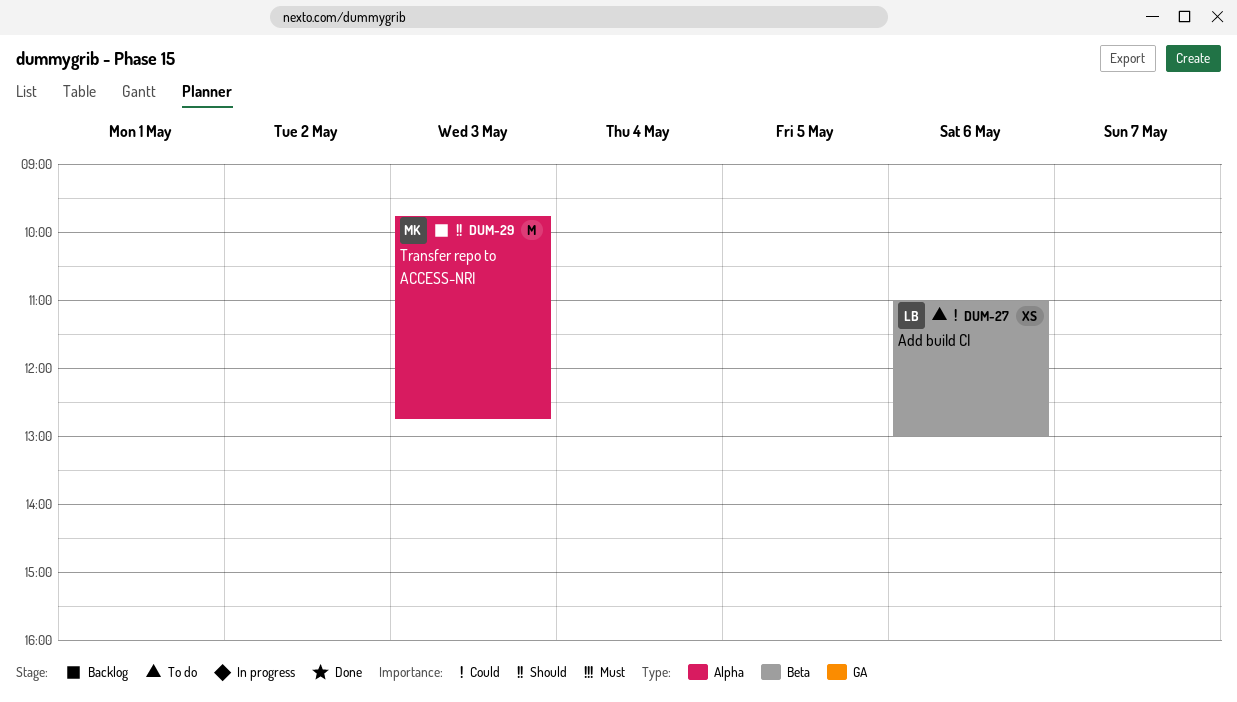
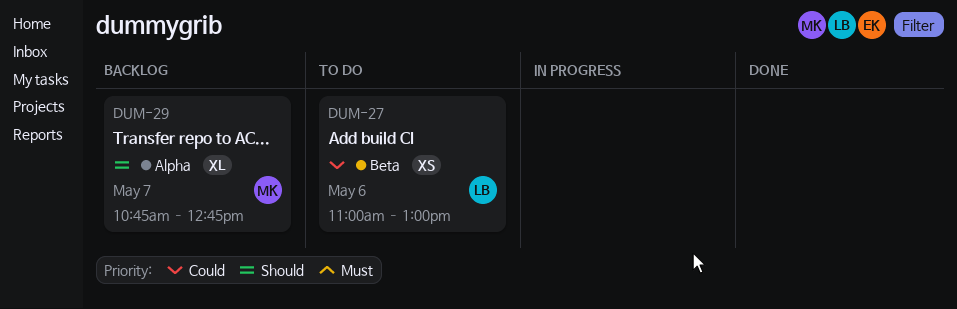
DUM-29, estimate: M -> XL
DUM-29, day: May 3 -> May 7
DUM-29, begins: 09:45 -> 10:45

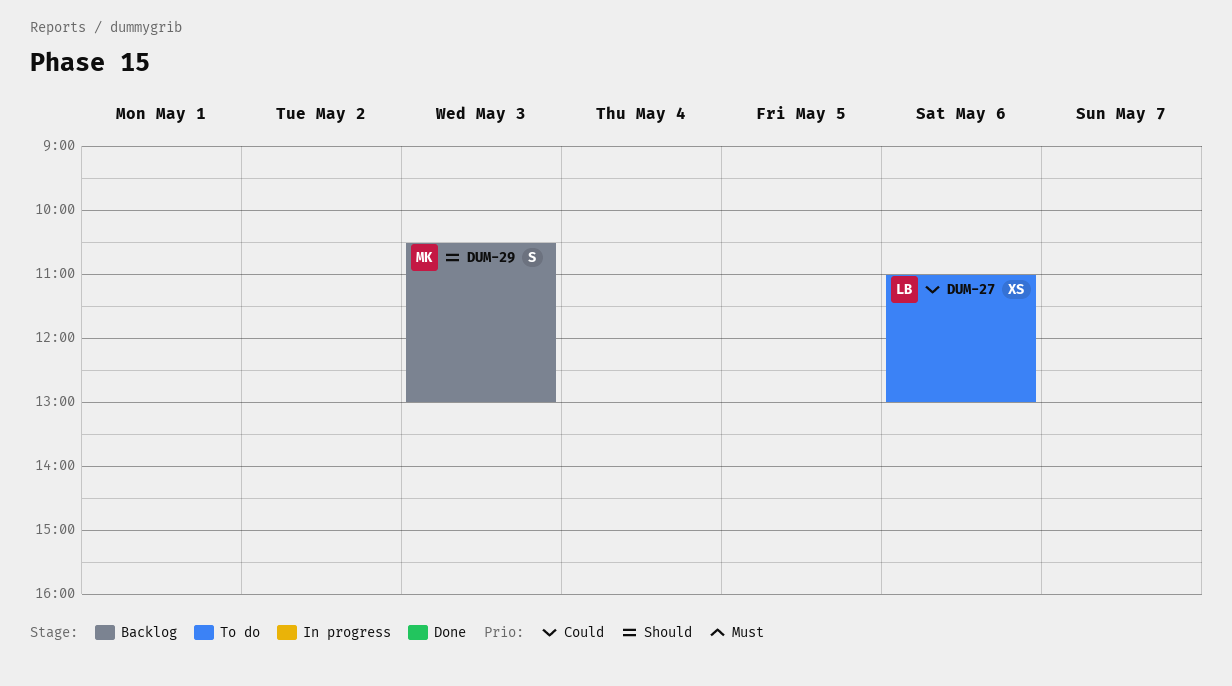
DUM-29, estimate: XL -> S
DUM-29, day: May 7 -> May 3
DUM-29, begins: 10:45 -> 10:30
DUM-29, ends: 12:45 -> 13:00

